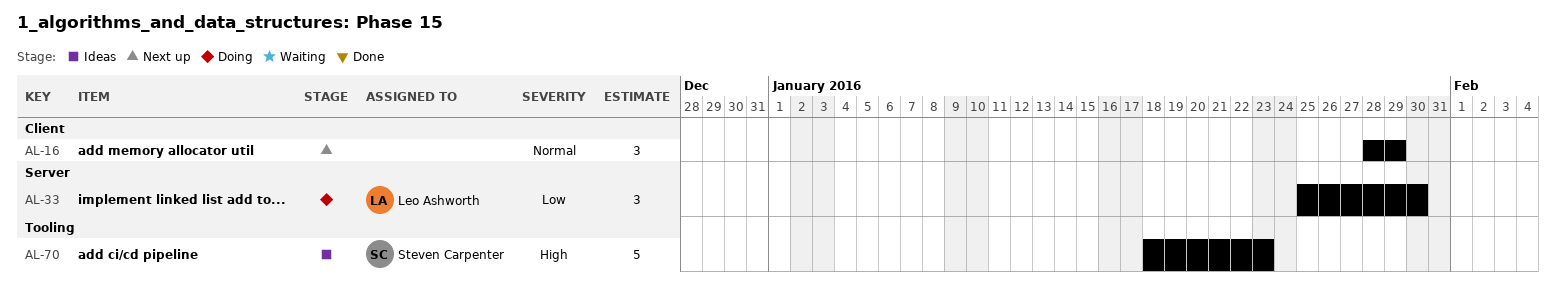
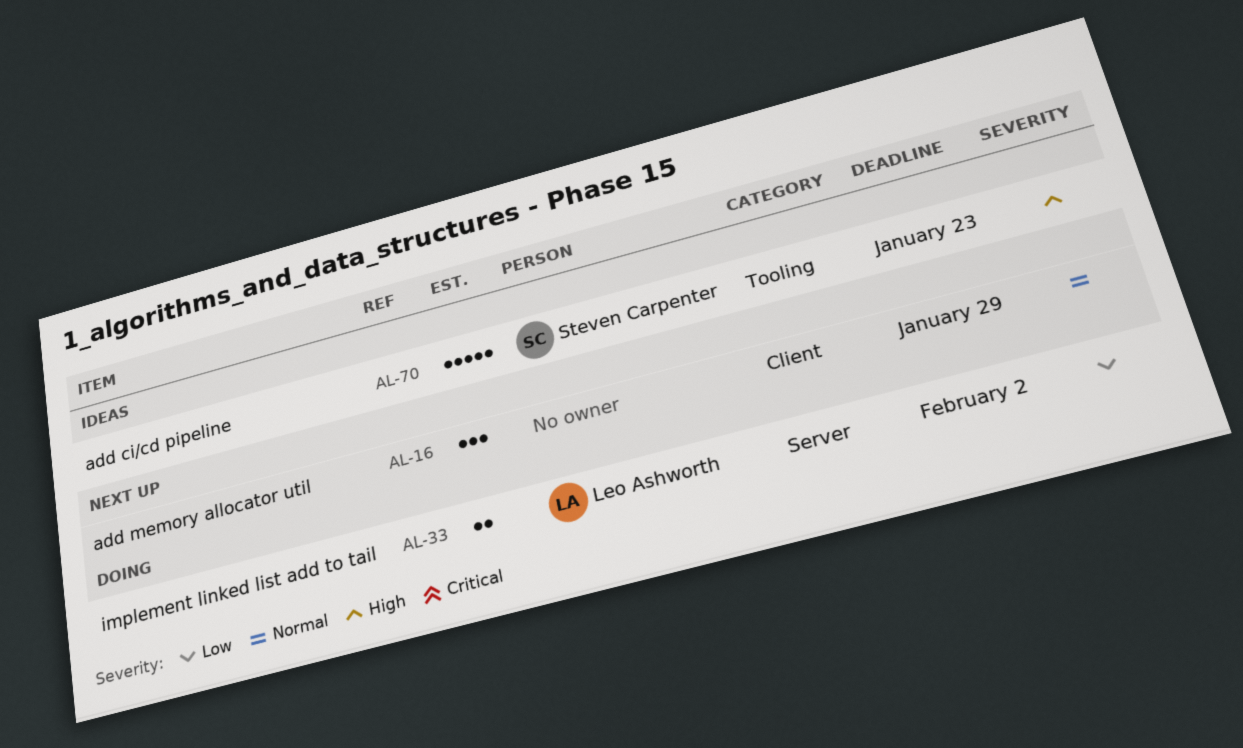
AL-33, estimate: 3 -> 2
AL-33, due: Jan 30 -> Feb 2

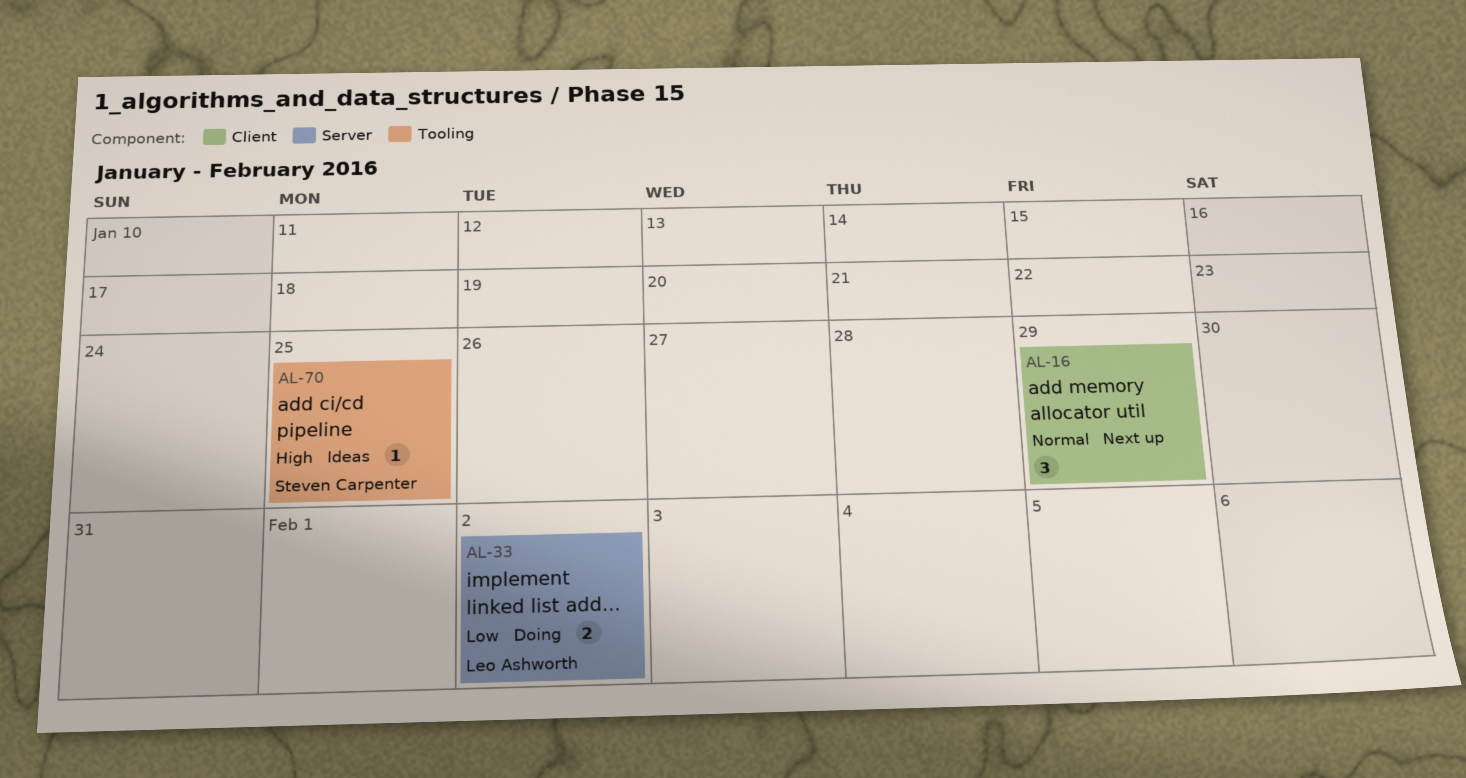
AL-70, estimate: 5 -> 1
AL-70, due: Jan 23 -> Jan 25

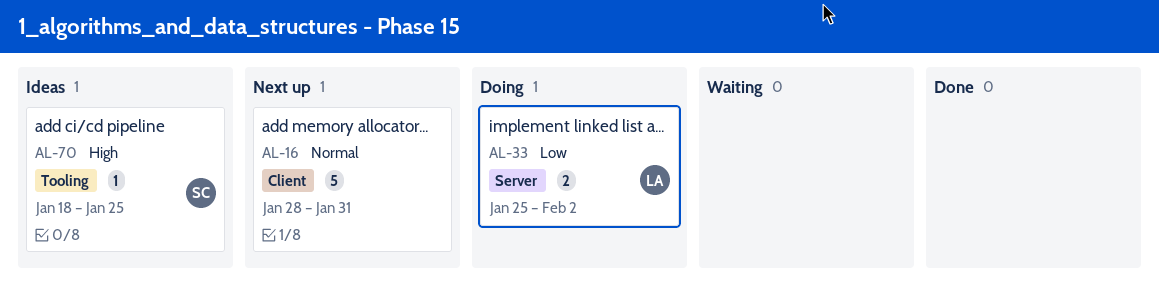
AL-16, estimate: 3 -> 5
AL-16, due: Jan 29 -> Jan 31

